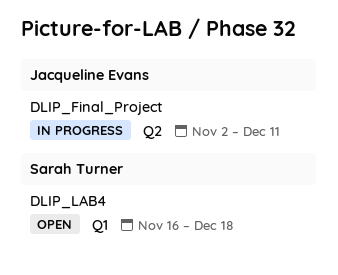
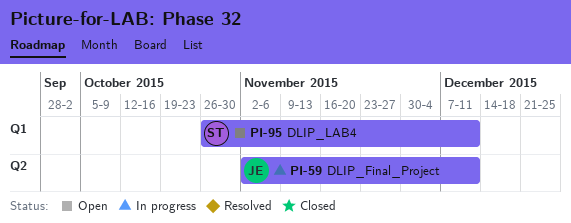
DLIP_LAB4, start: Nov 16 -> Oct 26
DLIP_LAB4, due: Dec 18 -> Dec 11

